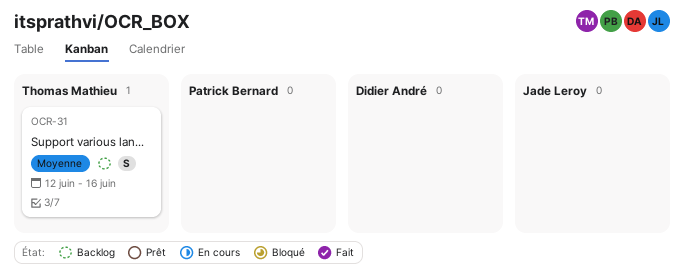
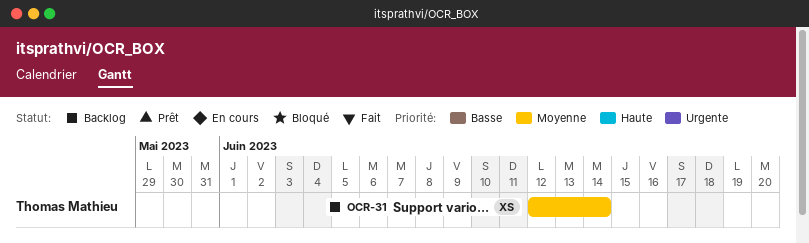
OCR-31, estimate: S -> XS
OCR-31, due: Jun 16 -> Jun 14

